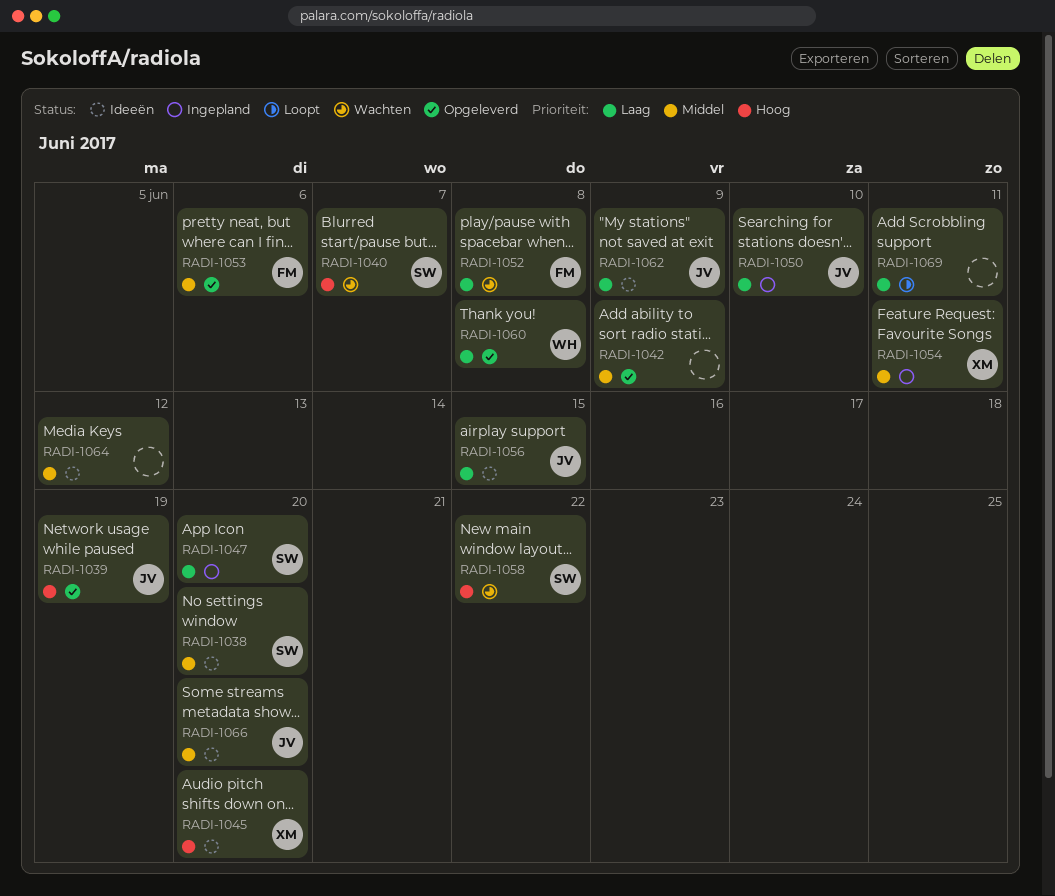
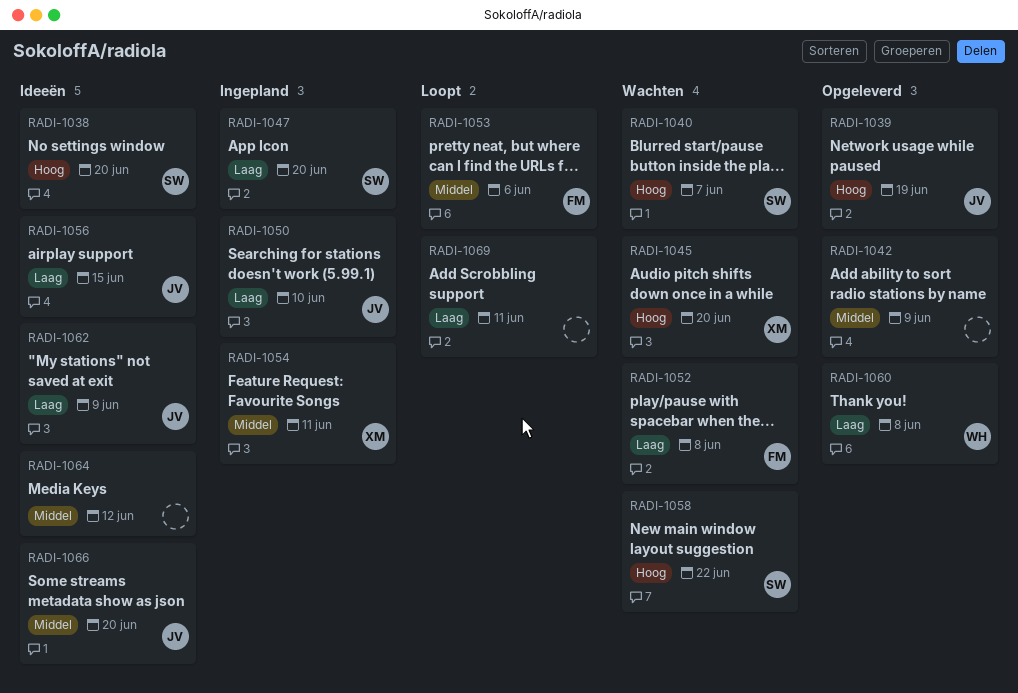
RADI-1038, priority: Middel -> Hoog
RADI-1045, status: Ideeën -> Wachten
RADI-1053, status: Opgeleverd -> Loopt

